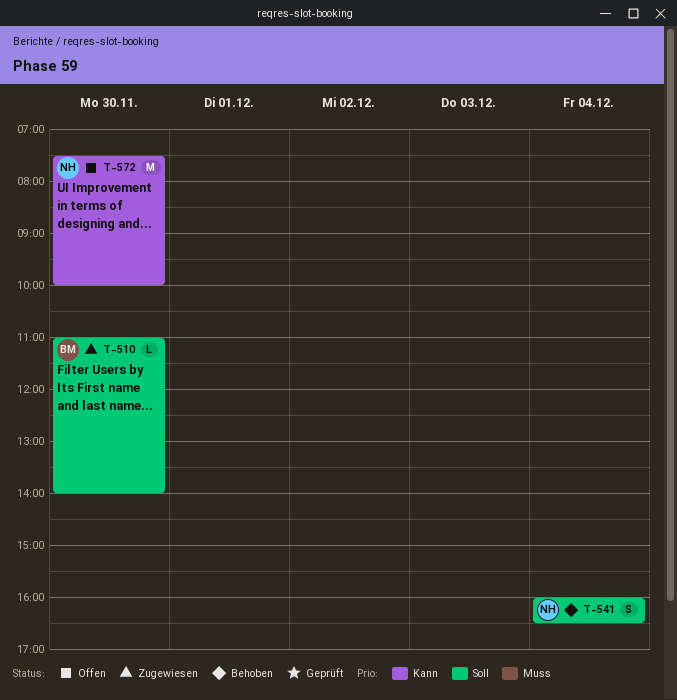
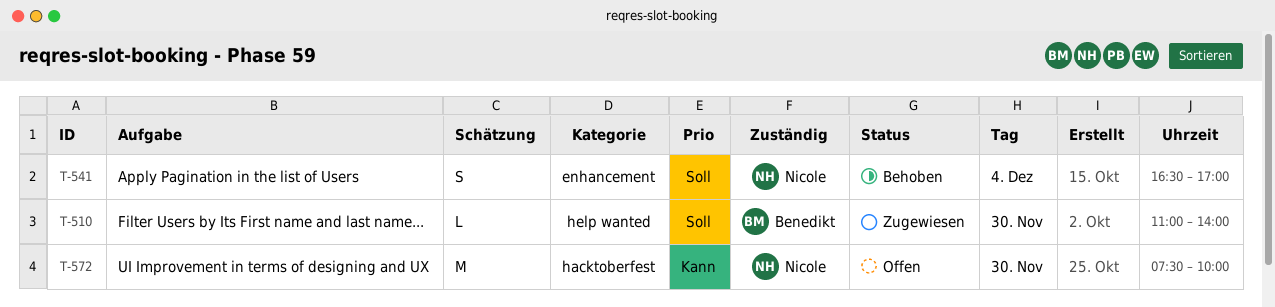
T-541, begins: 16:00 -> 16:30
T-541, ends: 16:30 -> 17:00

